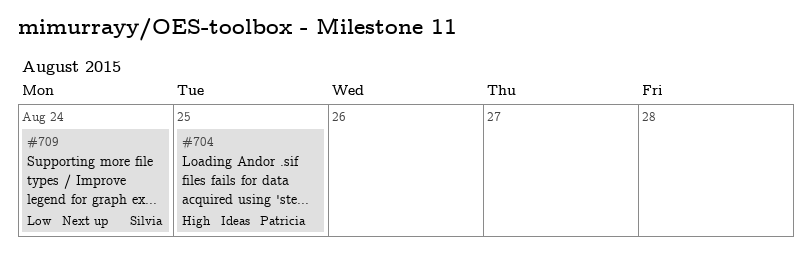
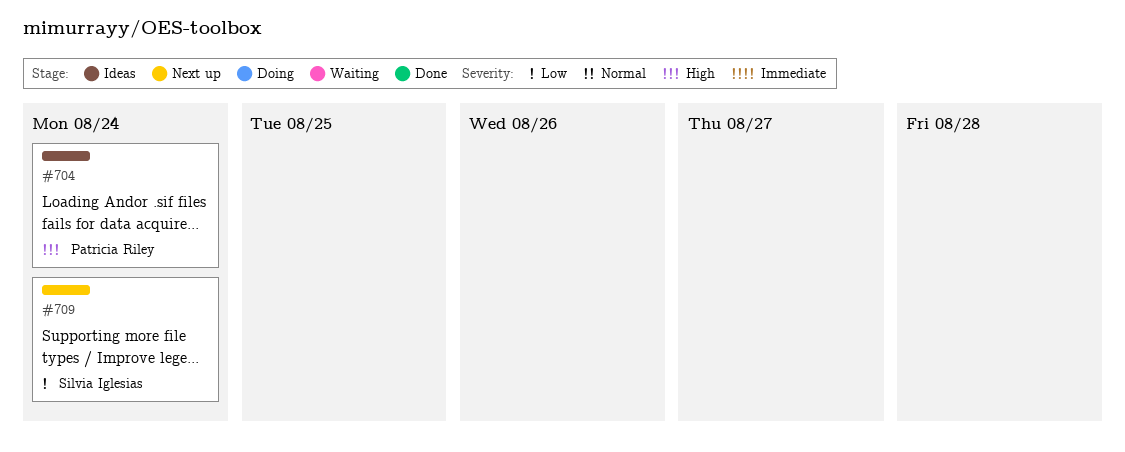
#704, due: Aug 25 -> Aug 24

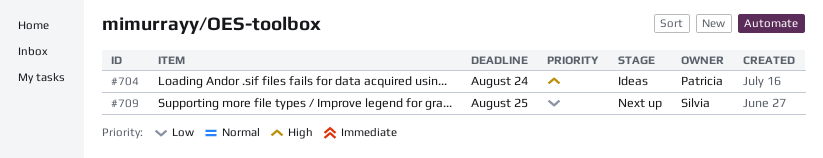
#709, due: Aug 24 -> Aug 25

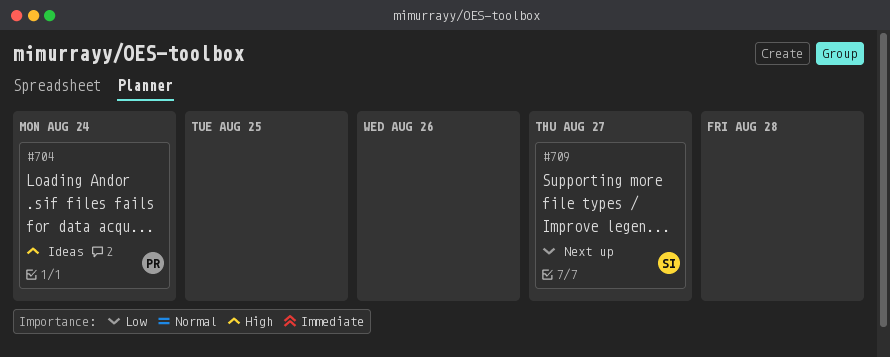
#709, due: Aug 25 -> Aug 27

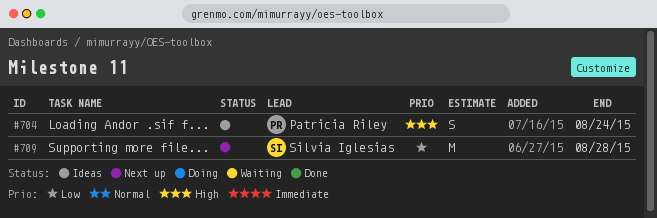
#709, due: Aug 27 -> Aug 28

